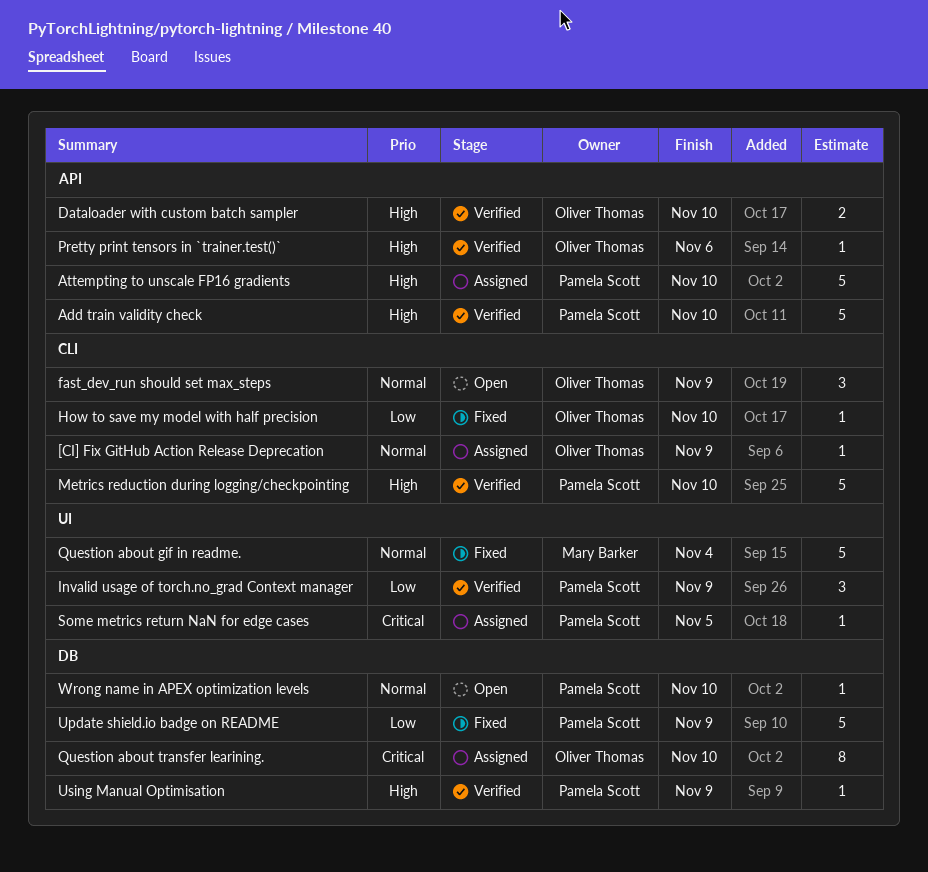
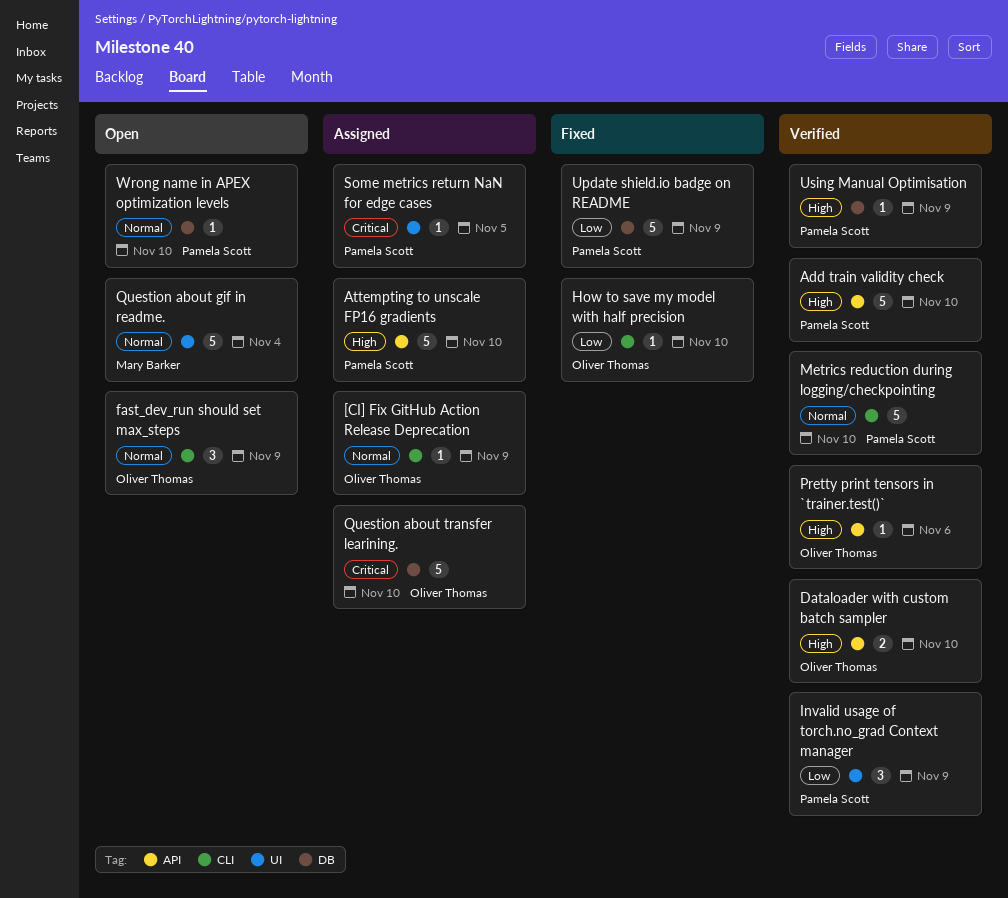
Metrics reduction during logging/checkpointing, priority: High -> Normal
Question about gif in readme., status: Fixed -> Open
Question about transfer learining., estimate: 8 -> 5

